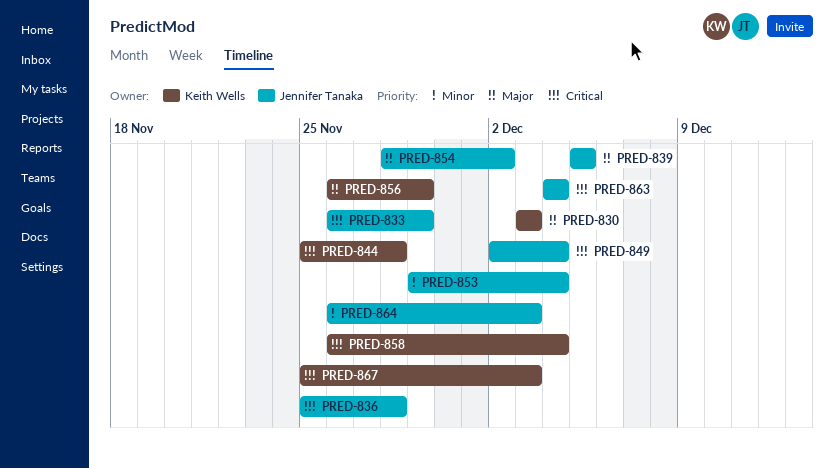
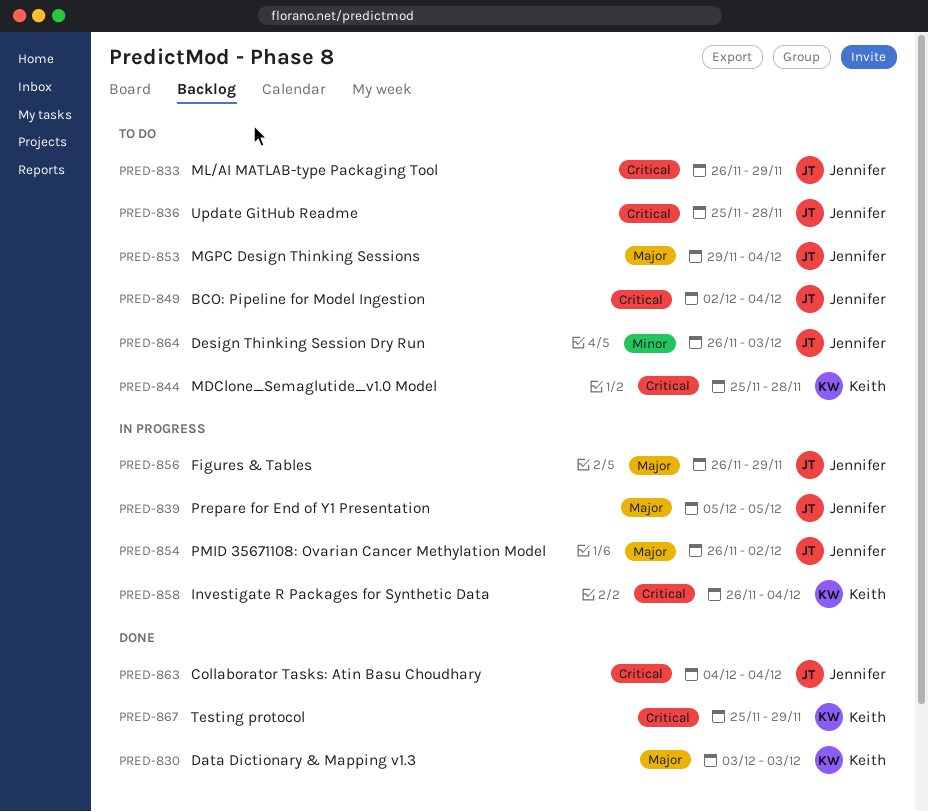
PRED-853, priority: Minor -> Major
PRED-854, start: Nov 28 -> Nov 26
PRED-856, owner: Keith Wells -> Jennifer Tanaka
PRED-867, due: Dec 3 -> Nov 29

